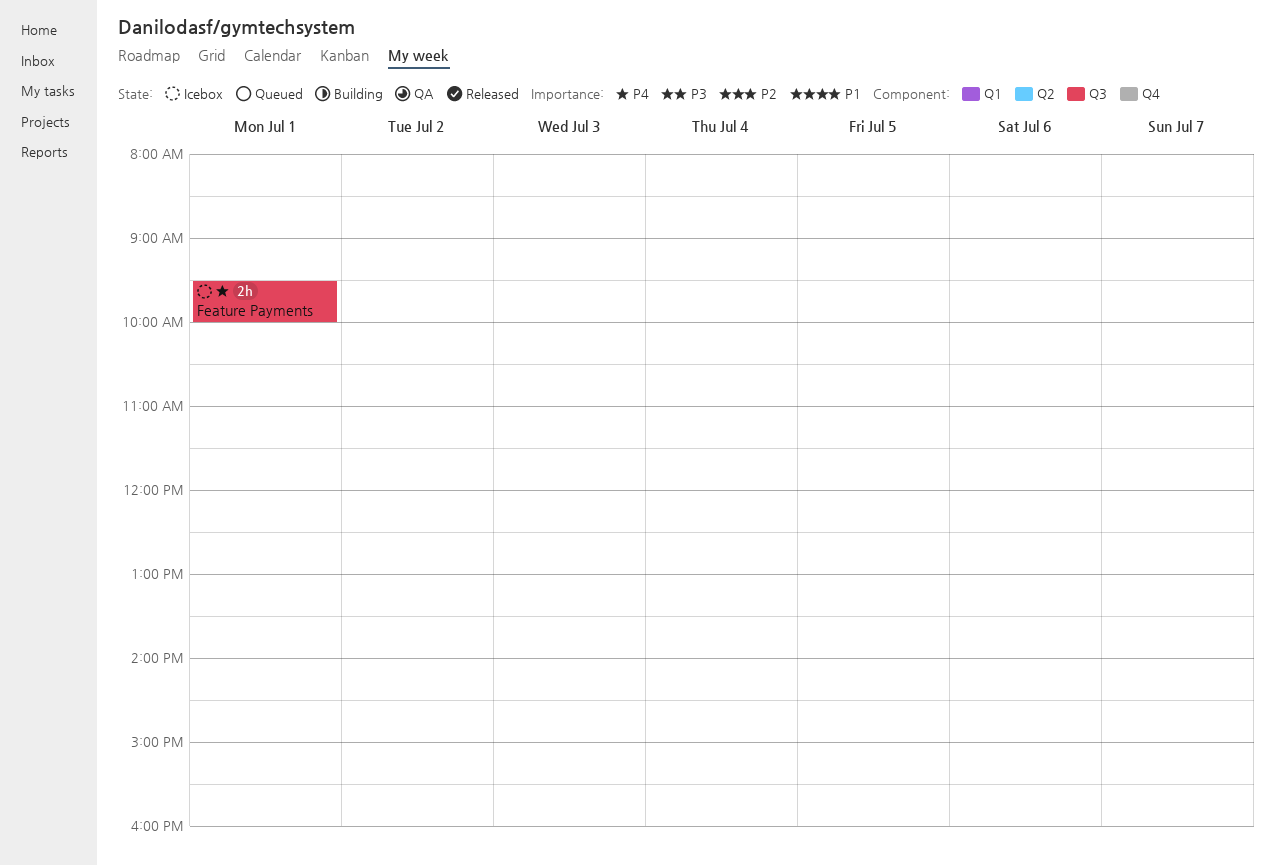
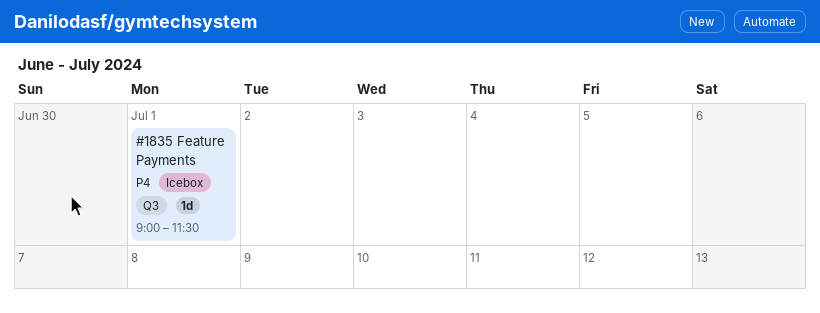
Feature Payments, estimate: 2h -> 1d
Feature Payments, begins: 09:30 -> 09:00
Feature Payments, ends: 10:00 -> 11:30

